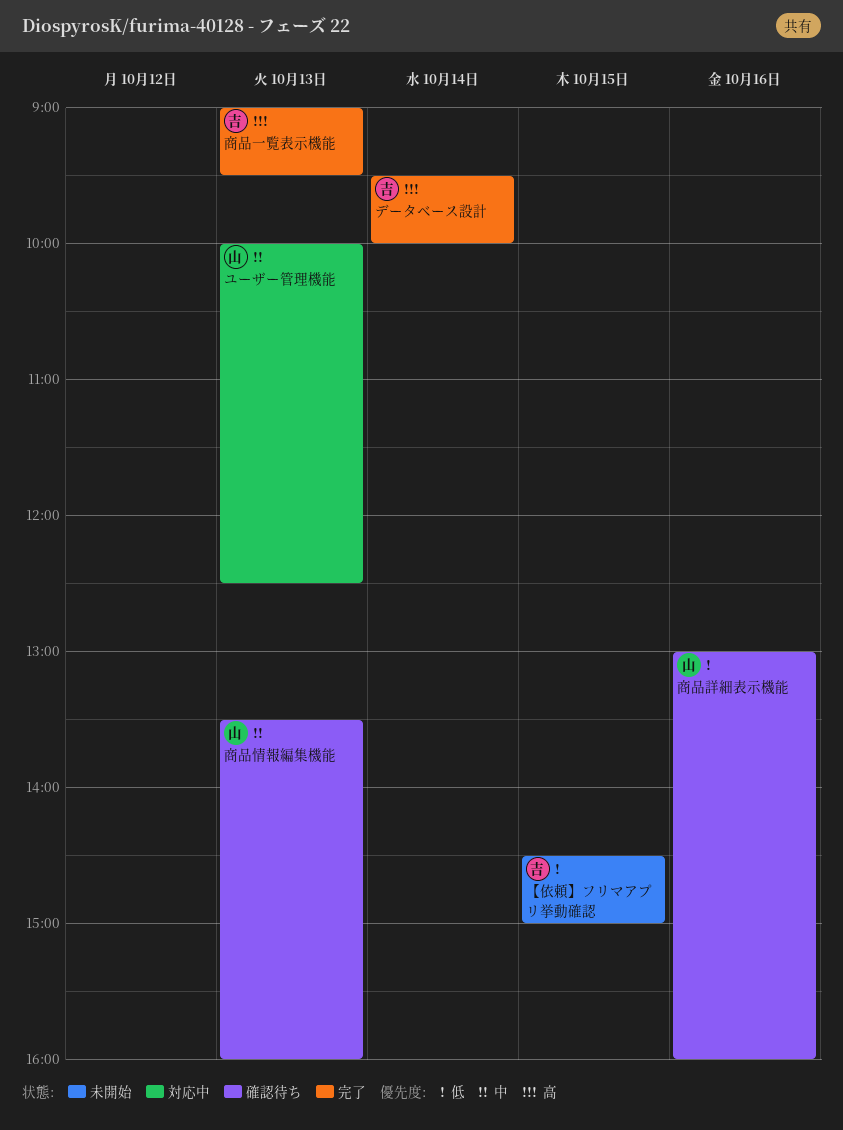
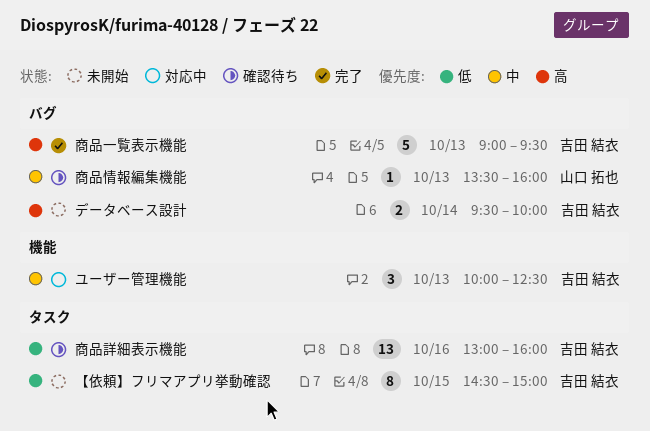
データベース設計, status: 完了 -> 未開始
ユーザー管理機能, owner: 山口 拓也 -> 吉田 結衣
商品詳細表示機能, owner: 山口 拓也 -> 吉田 結衣

